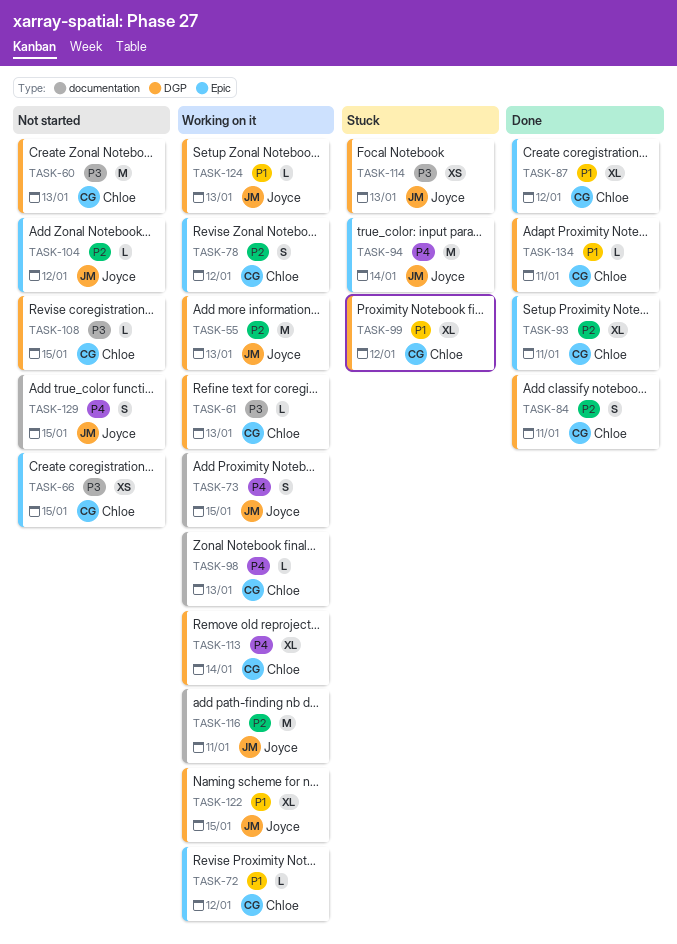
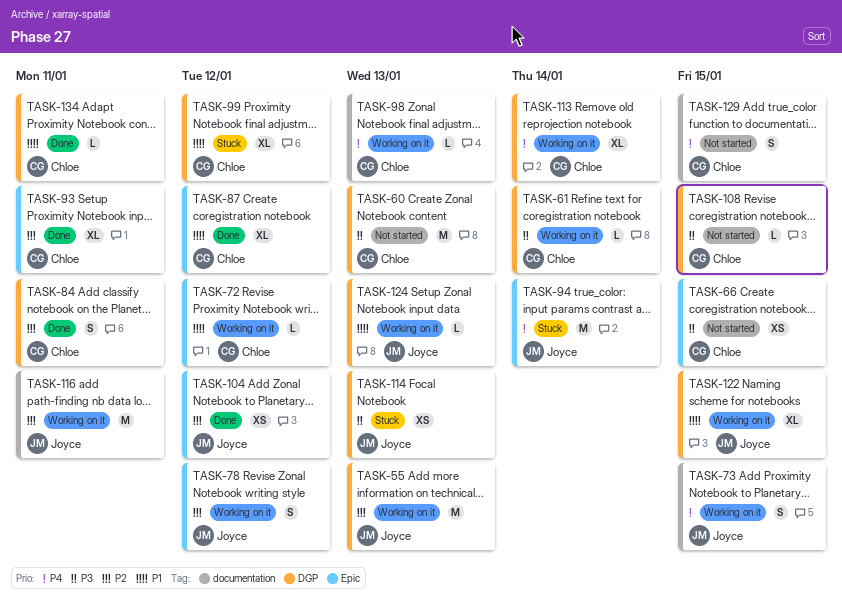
TASK-61, due: Jan 13 -> Jan 14
TASK-78, owner: Chloe -> Joyce
TASK-104, status: Not started -> Done
TASK-104, estimate: L -> XS
TASK-129, owner: Joyce -> Chloe

